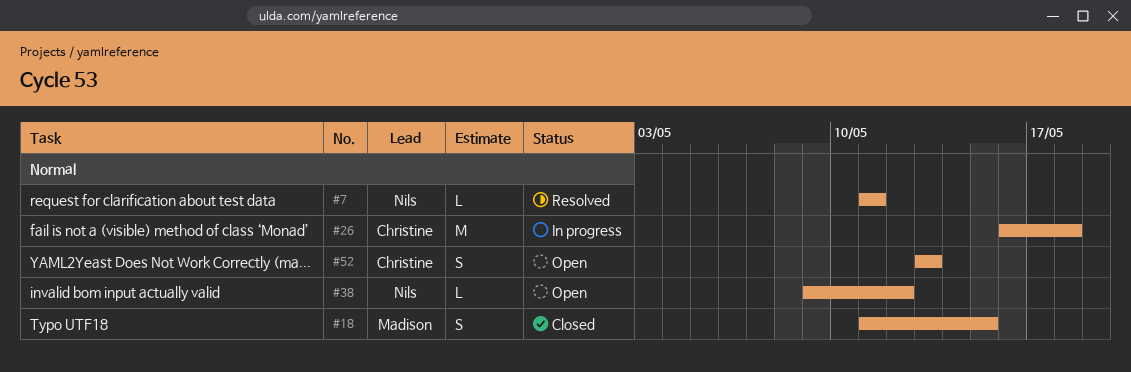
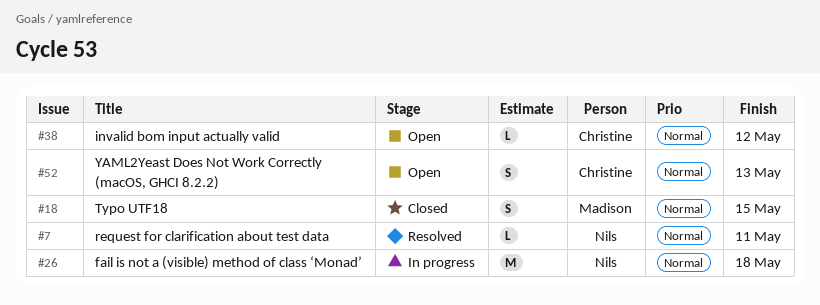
#26, owner: Christine -> Nils
#38, owner: Nils -> Christine

